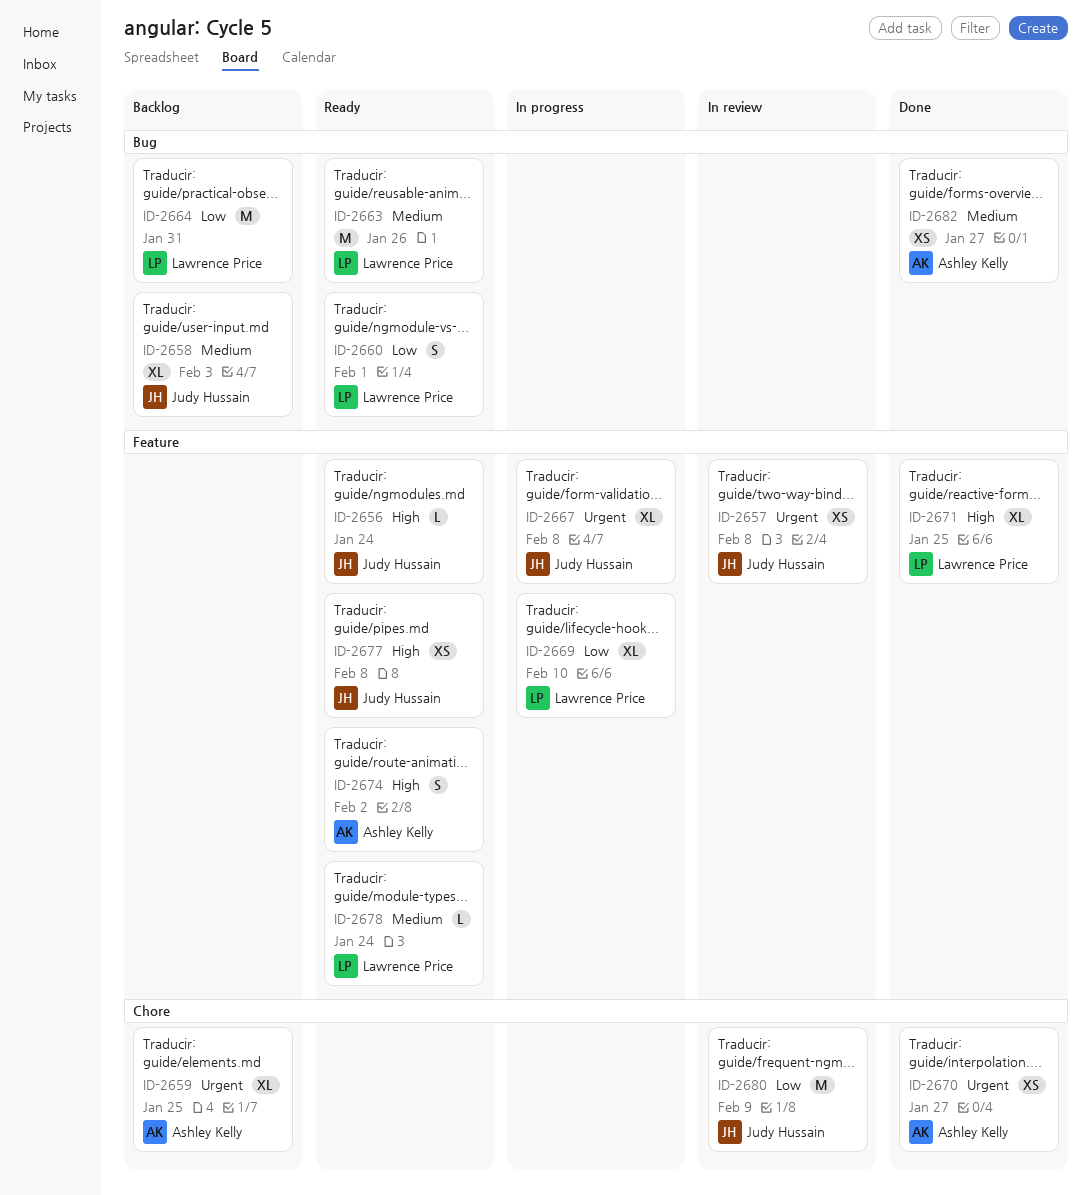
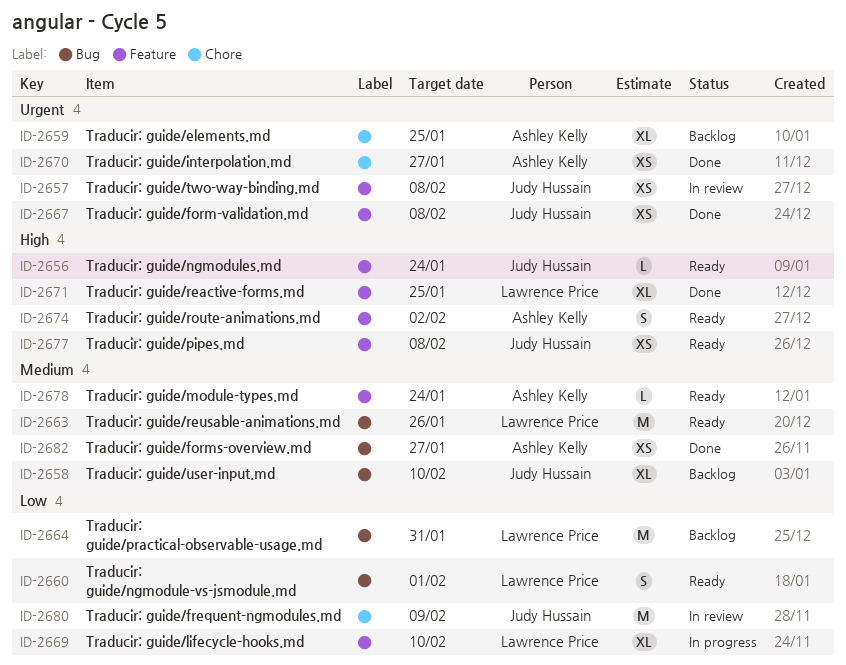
ID-2658, due: Feb 3 -> Feb 10
ID-2667, status: In progress -> Done
ID-2667, estimate: XL -> XS
ID-2678, owner: Lawrence Price -> Ashley Kelly

